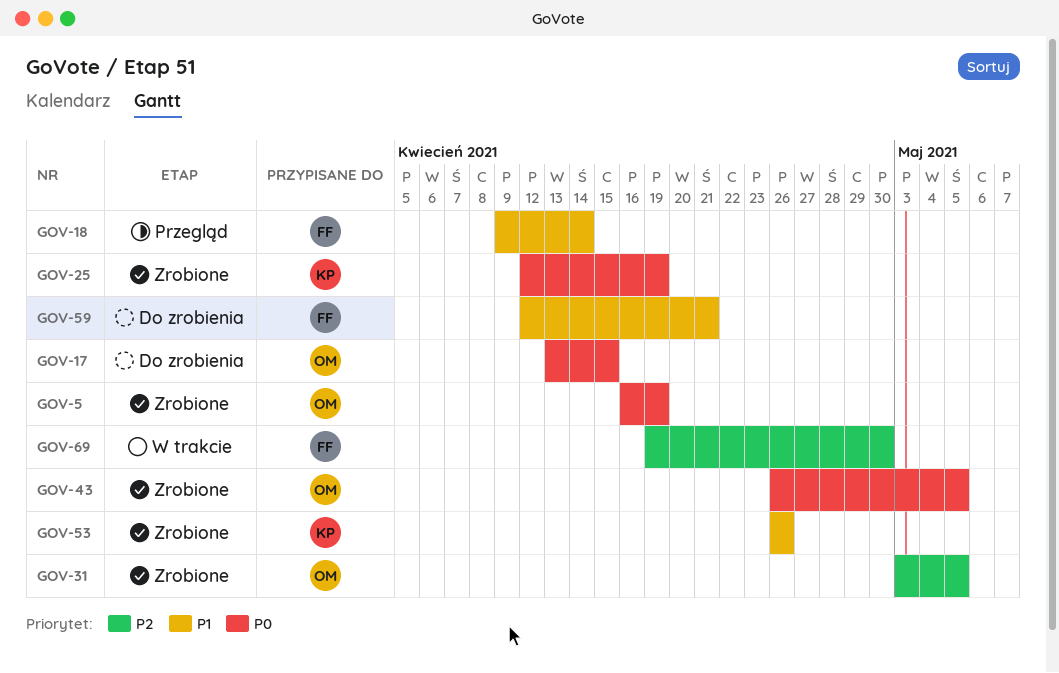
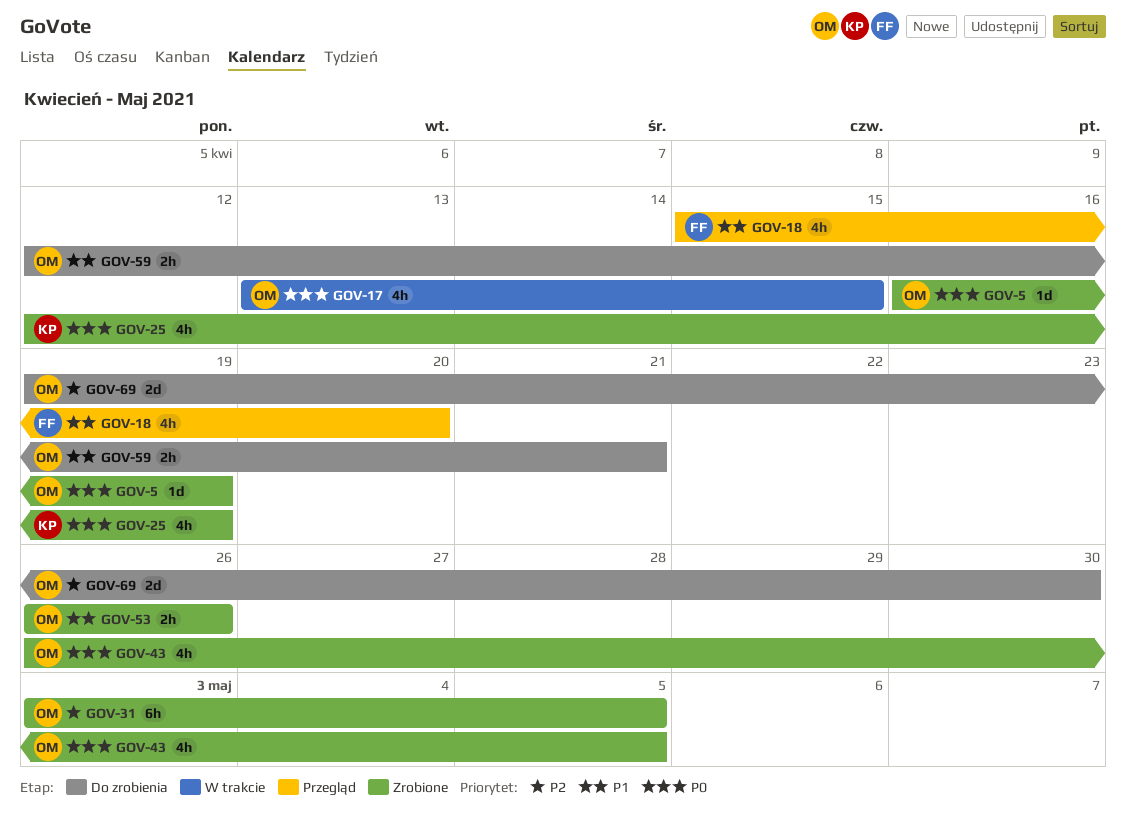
GOV-17, status: Do zrobienia -> W trakcie
GOV-18, start: Apr 9 -> Apr 15
GOV-18, due: Apr 14 -> Apr 20
GOV-53, owner: KP -> OM
GOV-59, owner: FF -> OM
GOV-69, status: W trakcie -> Do zrobienia
GOV-69, owner: FF -> OM

